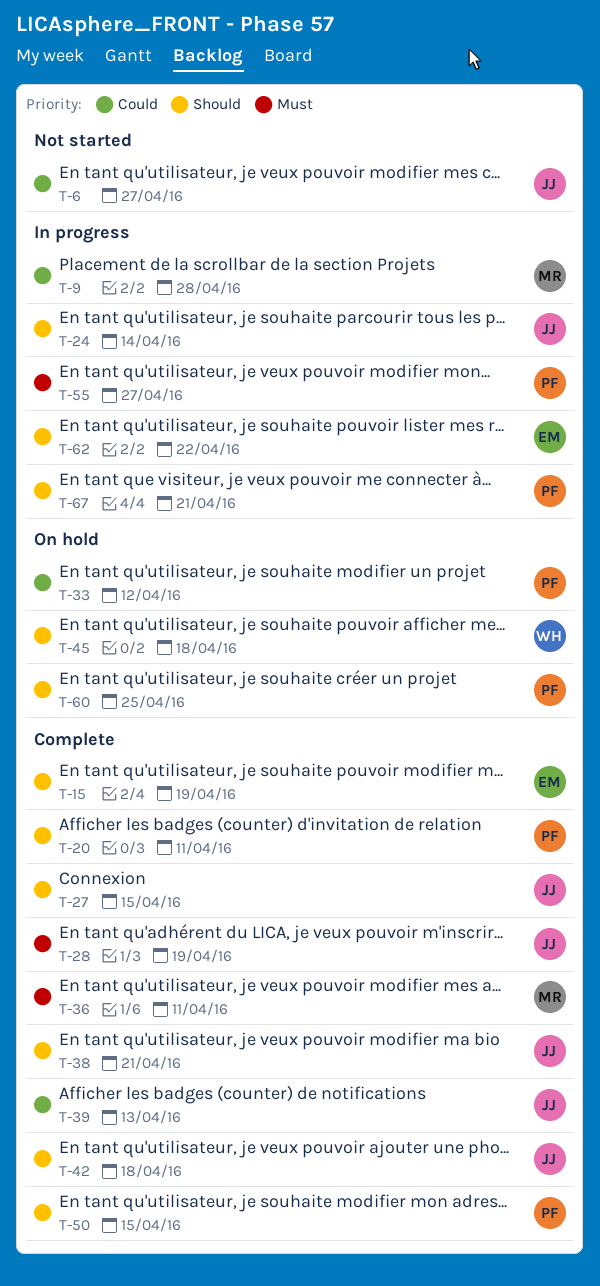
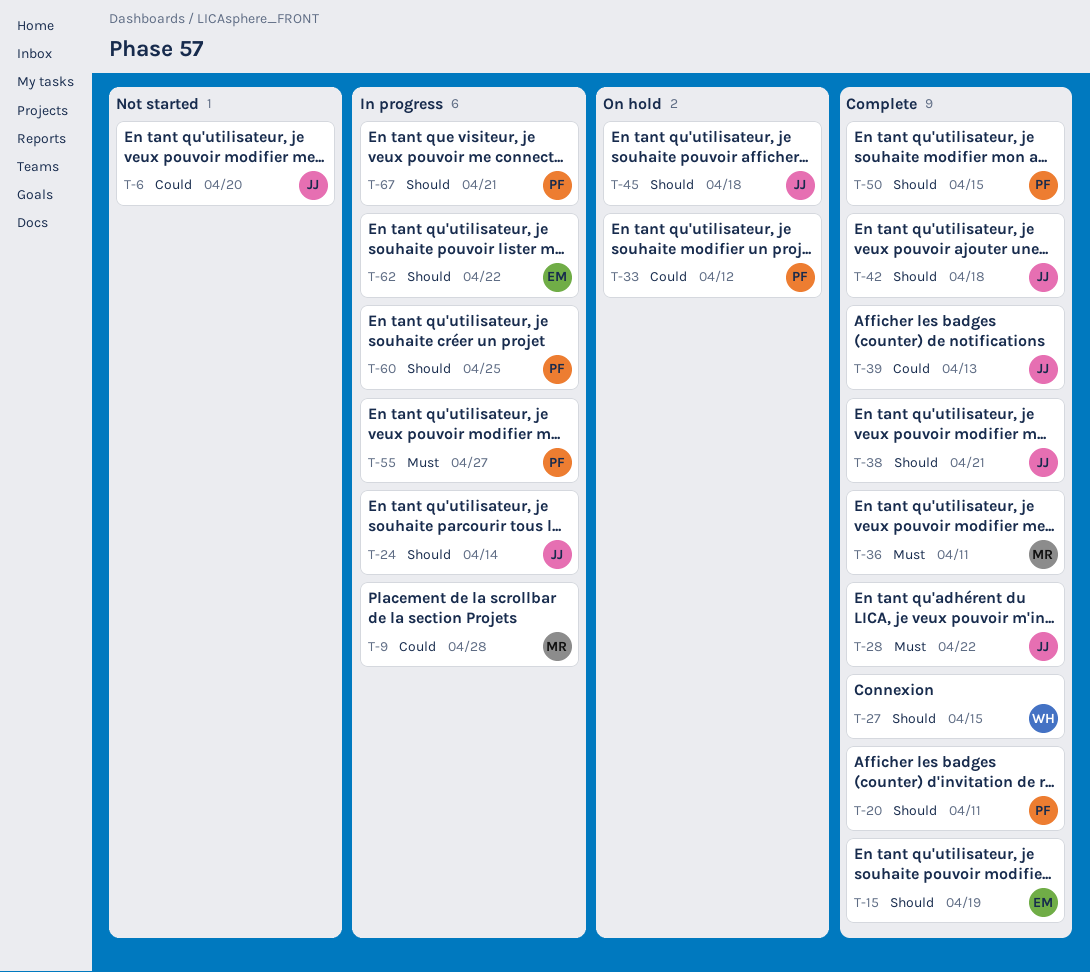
T-6, due: Apr 27 -> Apr 20
T-27, owner: JJ -> WH
T-28, due: Apr 19 -> Apr 22
T-45, owner: WH -> JJ
T-60, status: On hold -> In progress

